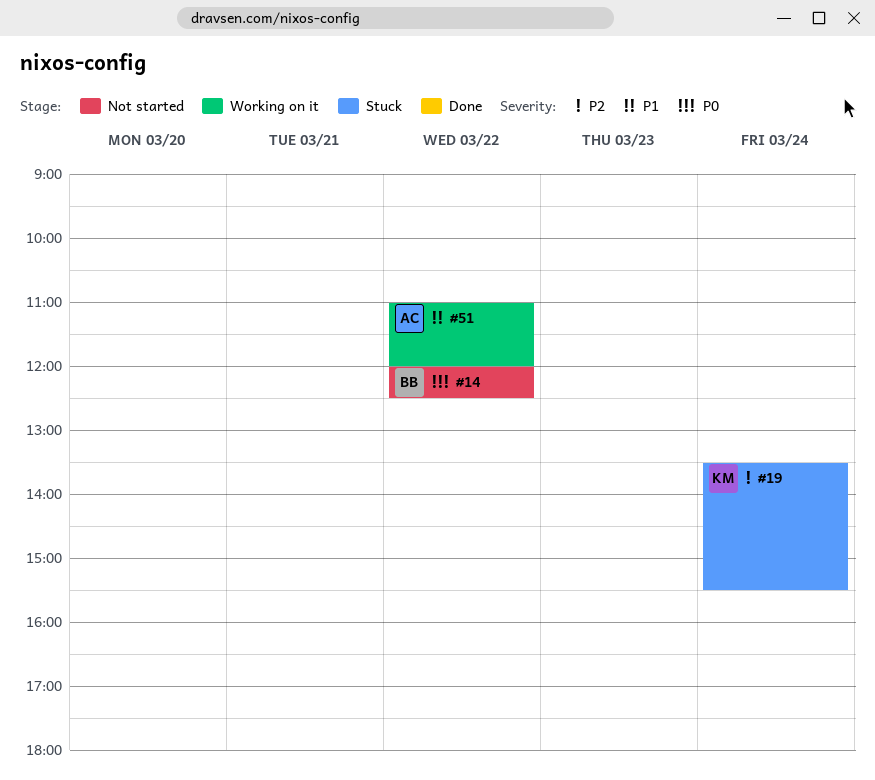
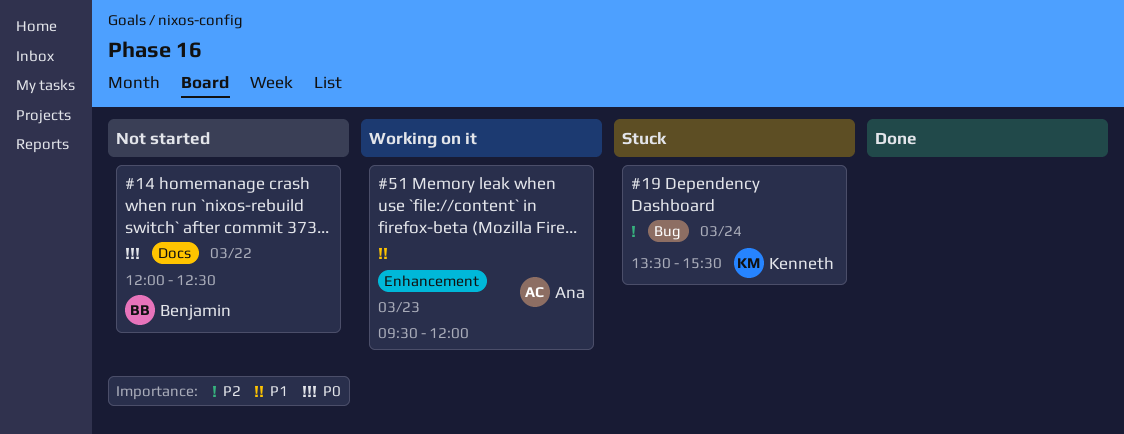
#51, day: Mar 22 -> Mar 23
#51, begins: 11:00 -> 09:30

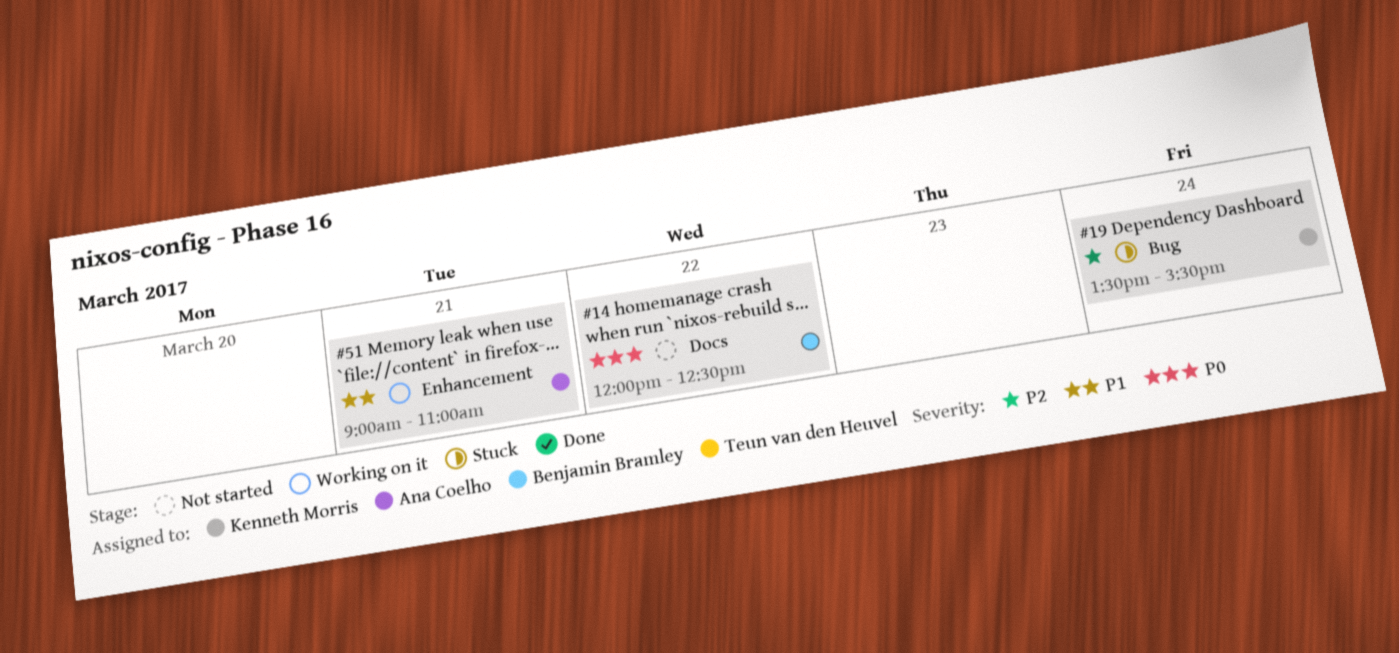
#51, day: Mar 23 -> Mar 21
#51, begins: 09:30 -> 09:00
#51, ends: 12:00 -> 11:00

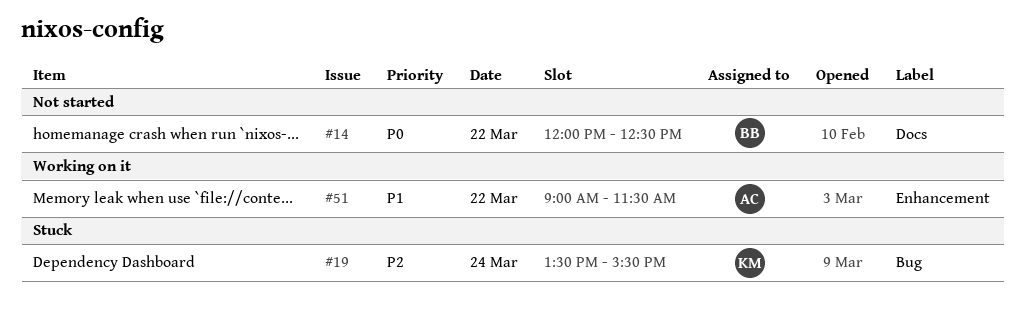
#51, day: Mar 21 -> Mar 22
#51, ends: 11:00 -> 11:30

